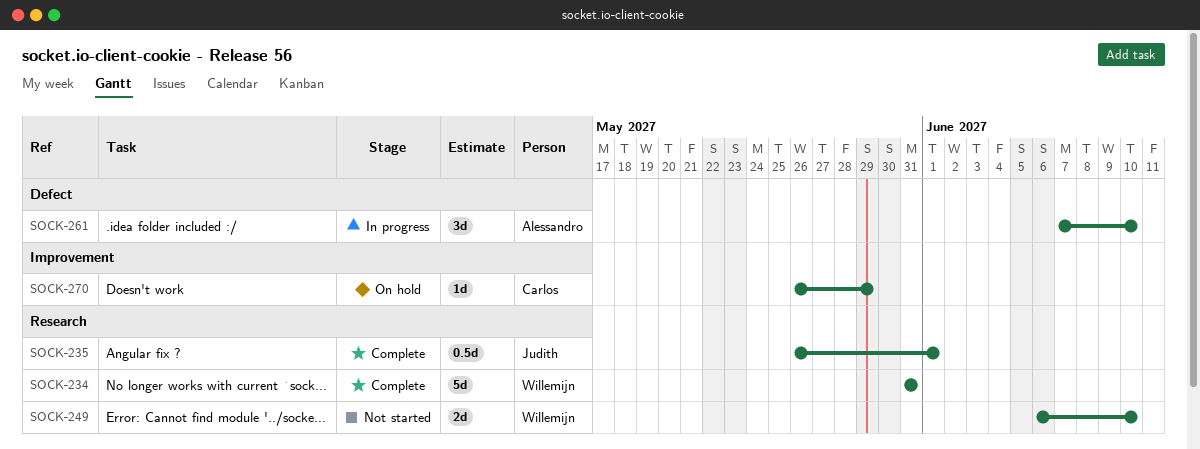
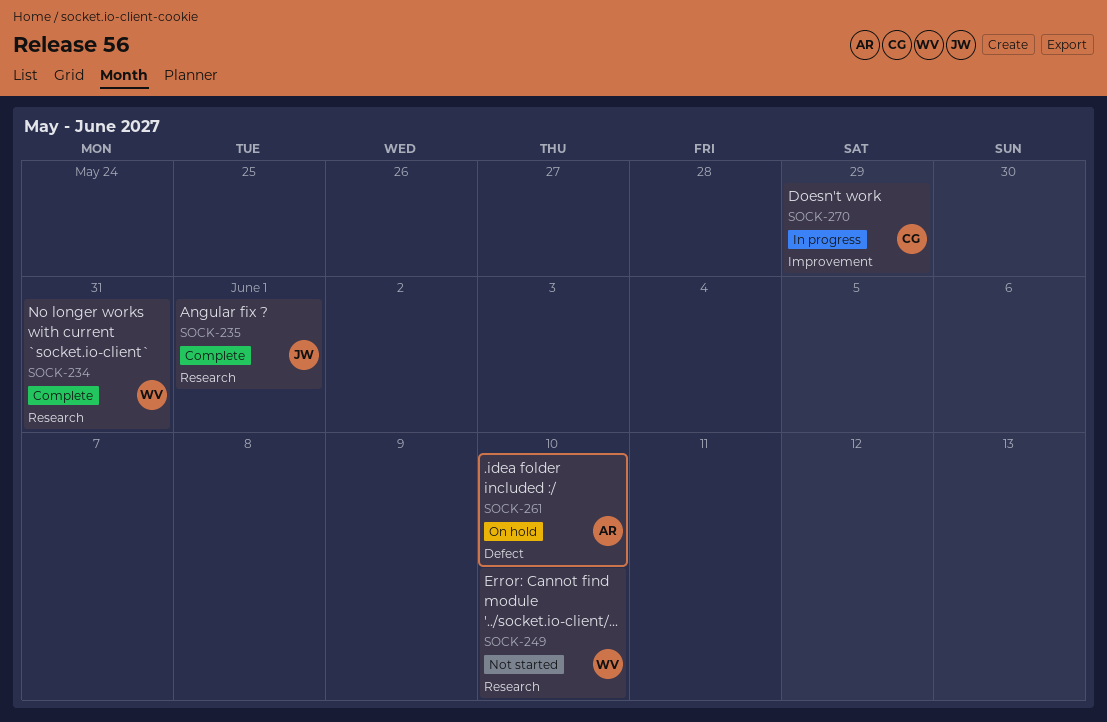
SOCK-261, status: In progress -> On hold
SOCK-270, status: On hold -> In progress

